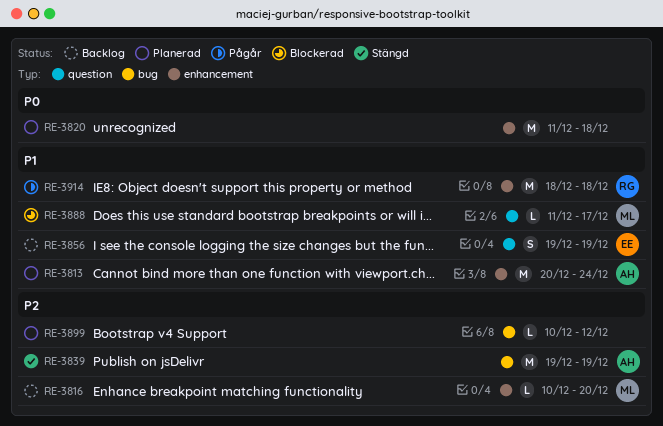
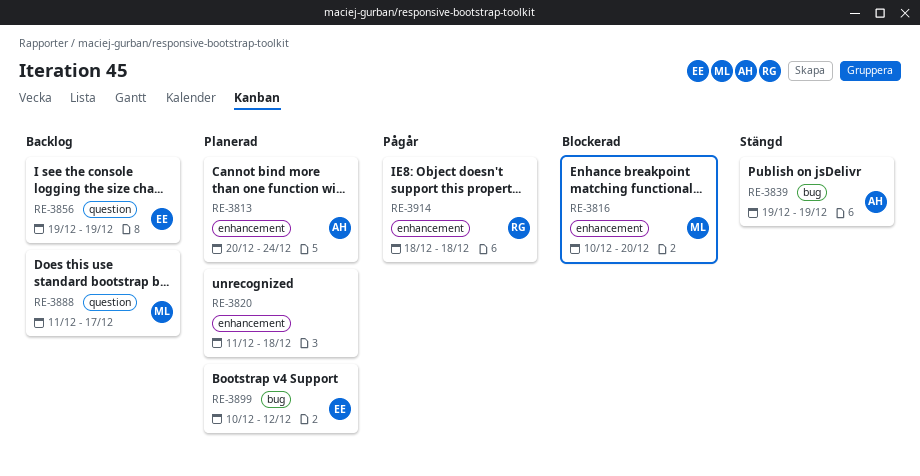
RE-3816, status: Backlog -> Blockerad
RE-3888, status: Blockerad -> Backlog
RE-3899, owner: none -> EE

